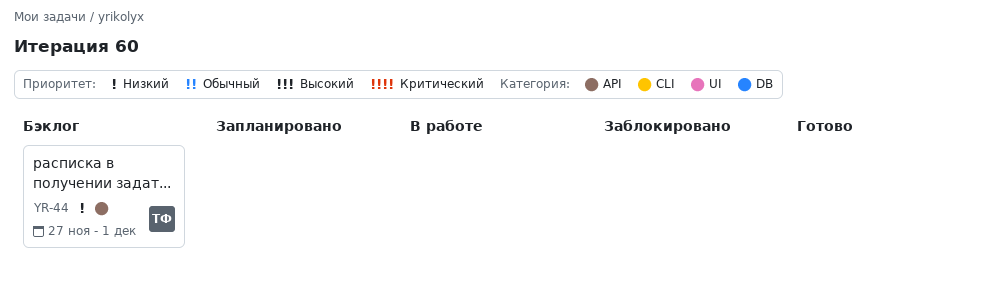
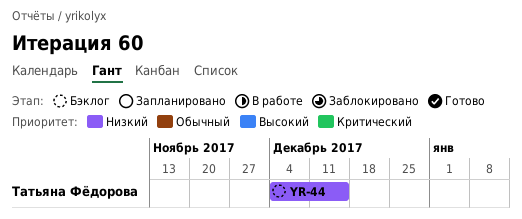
YR-44, start: Nov 27 -> Dec 4
YR-44, due: Dec 1 -> Dec 15

